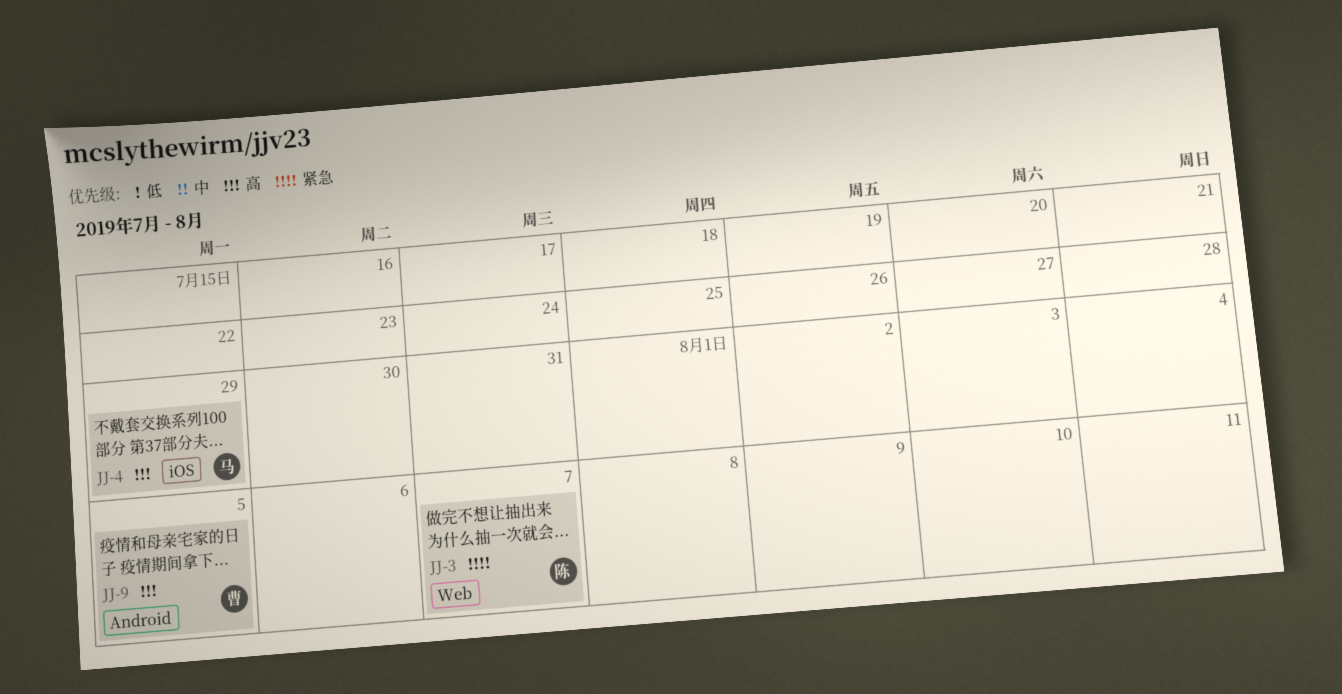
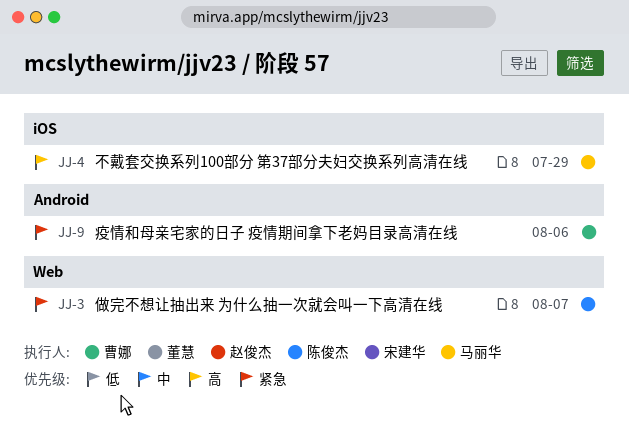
JJ-9, priority: 高 -> 紧急
JJ-9, due: Aug 5 -> Aug 6

